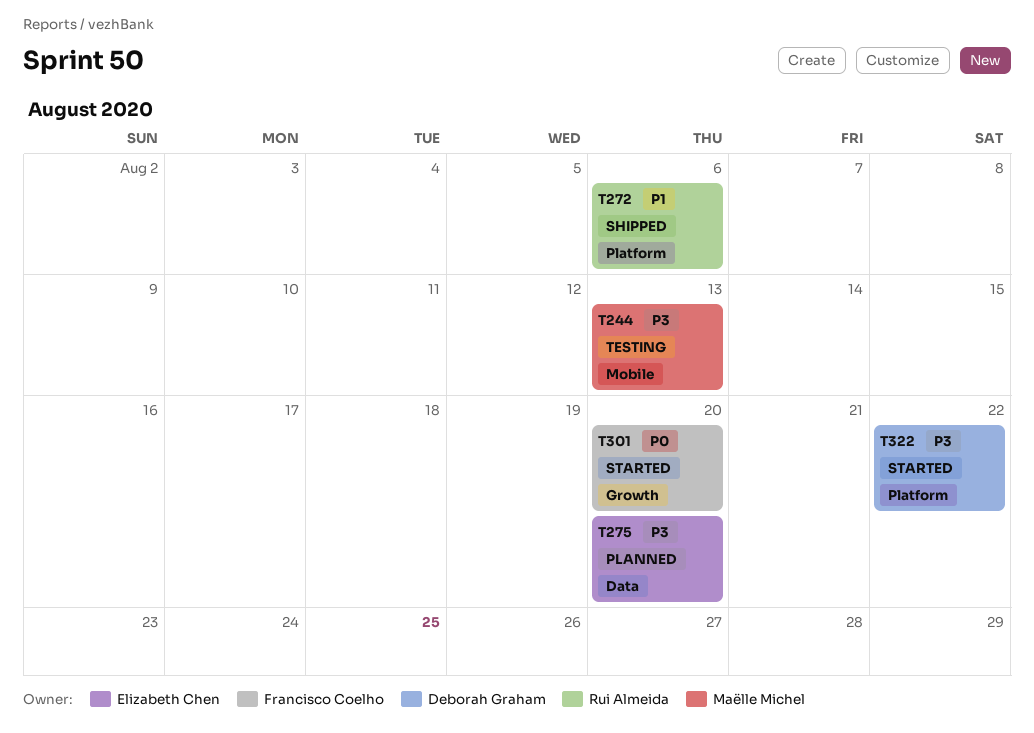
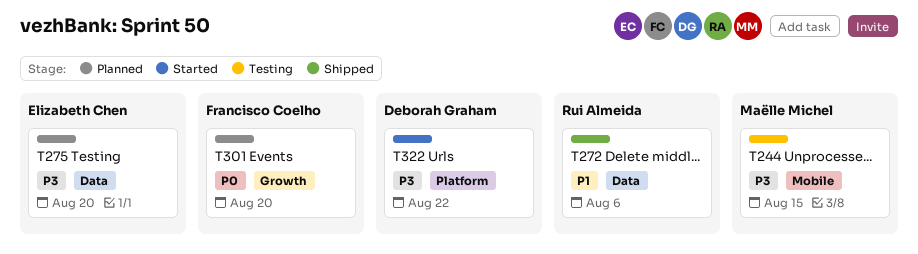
T244, due: Aug 13 -> Aug 15
T272, label: Platform -> Data
T301, status: Started -> Planned

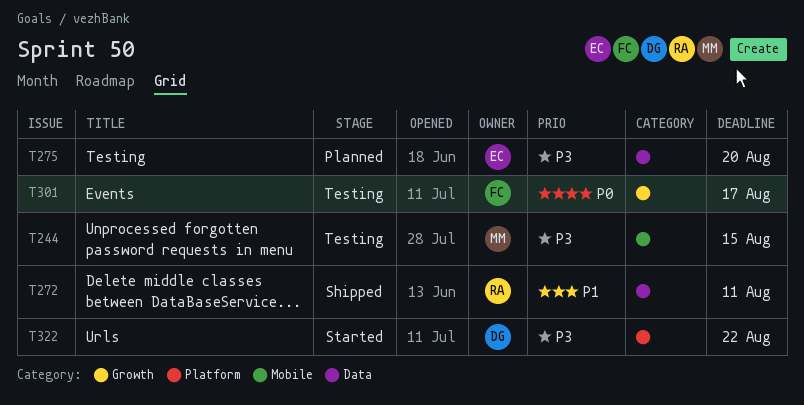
T272, due: Aug 6 -> Aug 11
T301, status: Planned -> Testing
T301, due: Aug 20 -> Aug 17

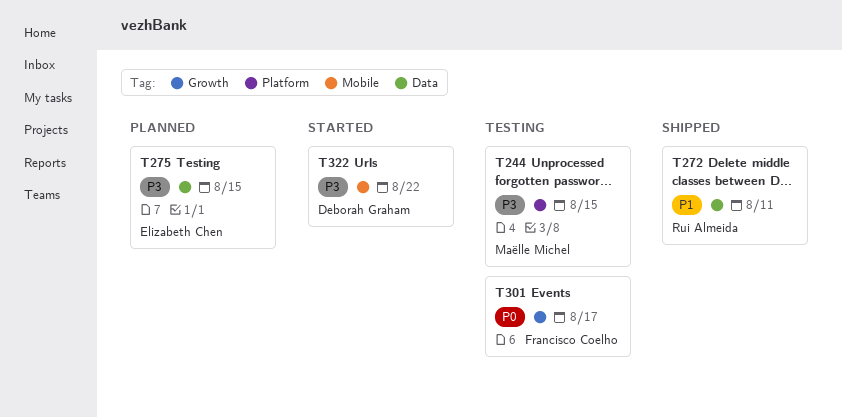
T244, label: Mobile -> Platform
T275, due: Aug 20 -> Aug 15
T322, label: Platform -> Mobile

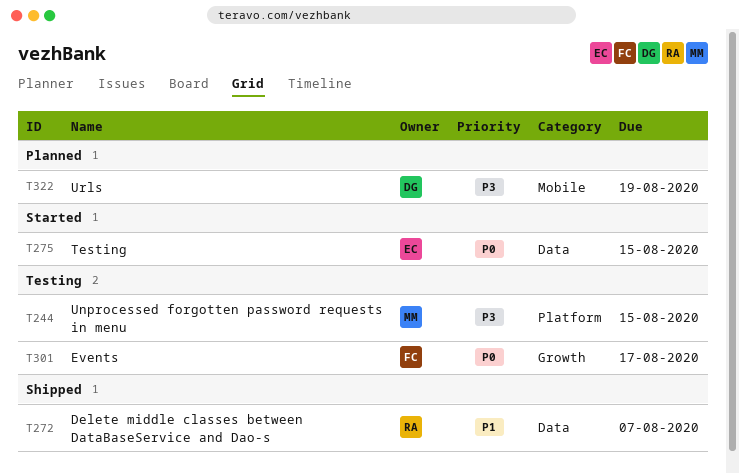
T272, due: Aug 11 -> Aug 7
T275, status: Planned -> Started
T275, priority: P3 -> P0
T322, status: Started -> Planned
T322, due: Aug 22 -> Aug 19

